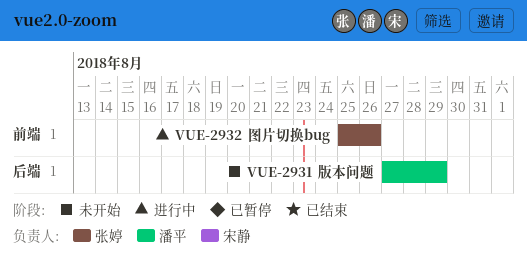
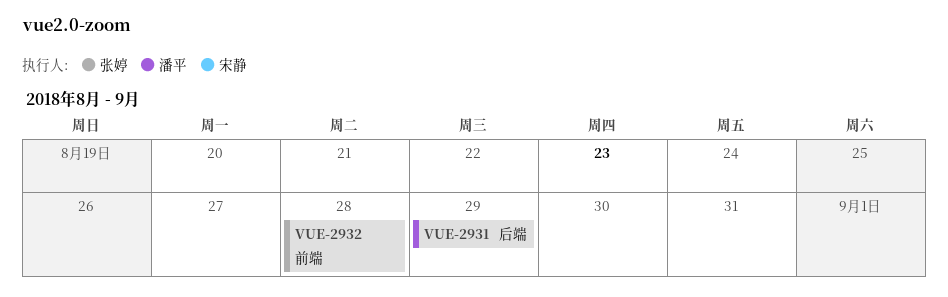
VUE-2932, due: Aug 26 -> Aug 28

